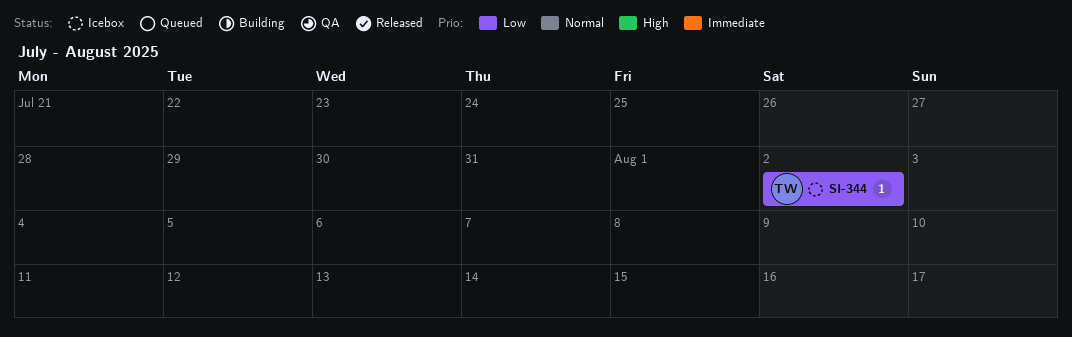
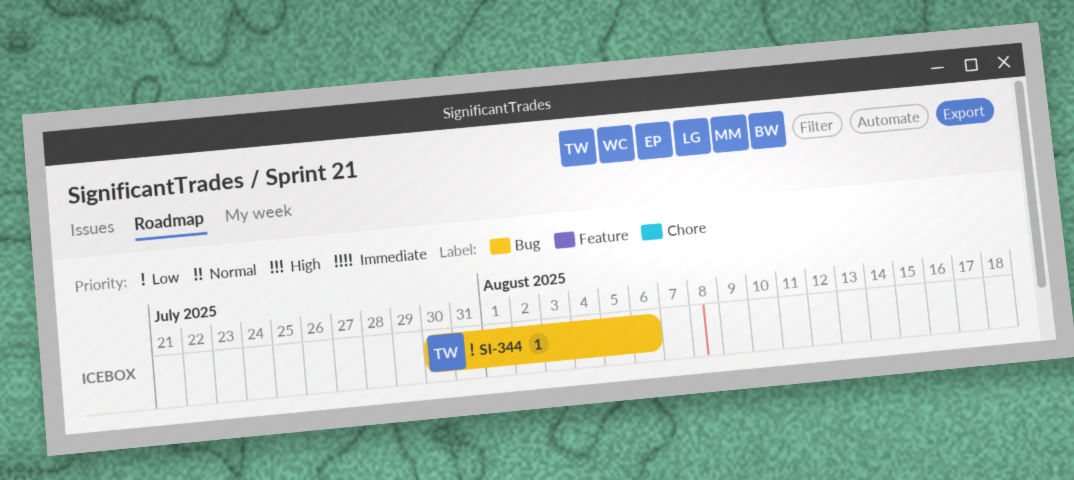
SI-344, start: Aug 2 -> Jul 30
SI-344, due: Aug 2 -> Aug 6

